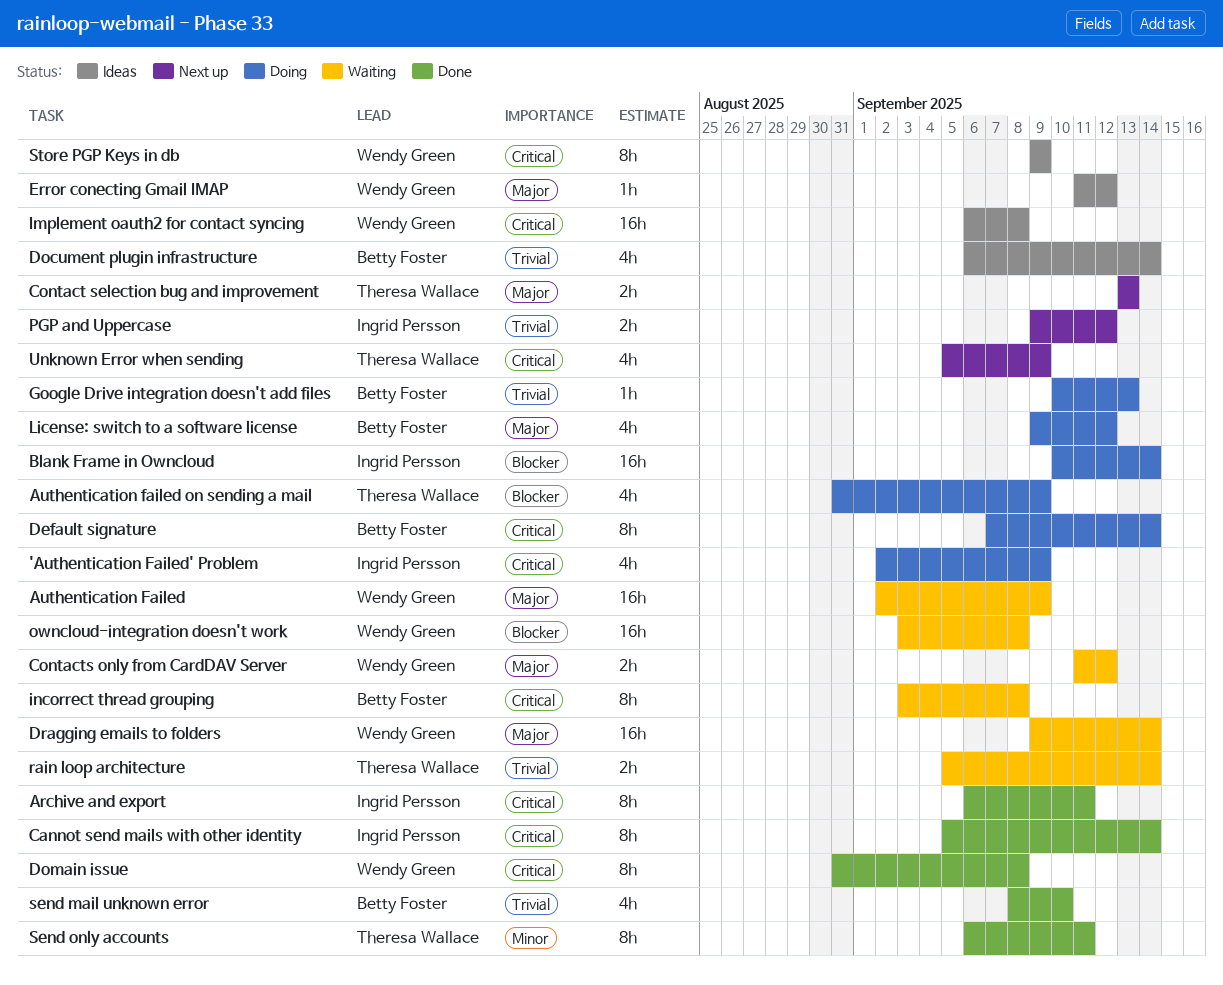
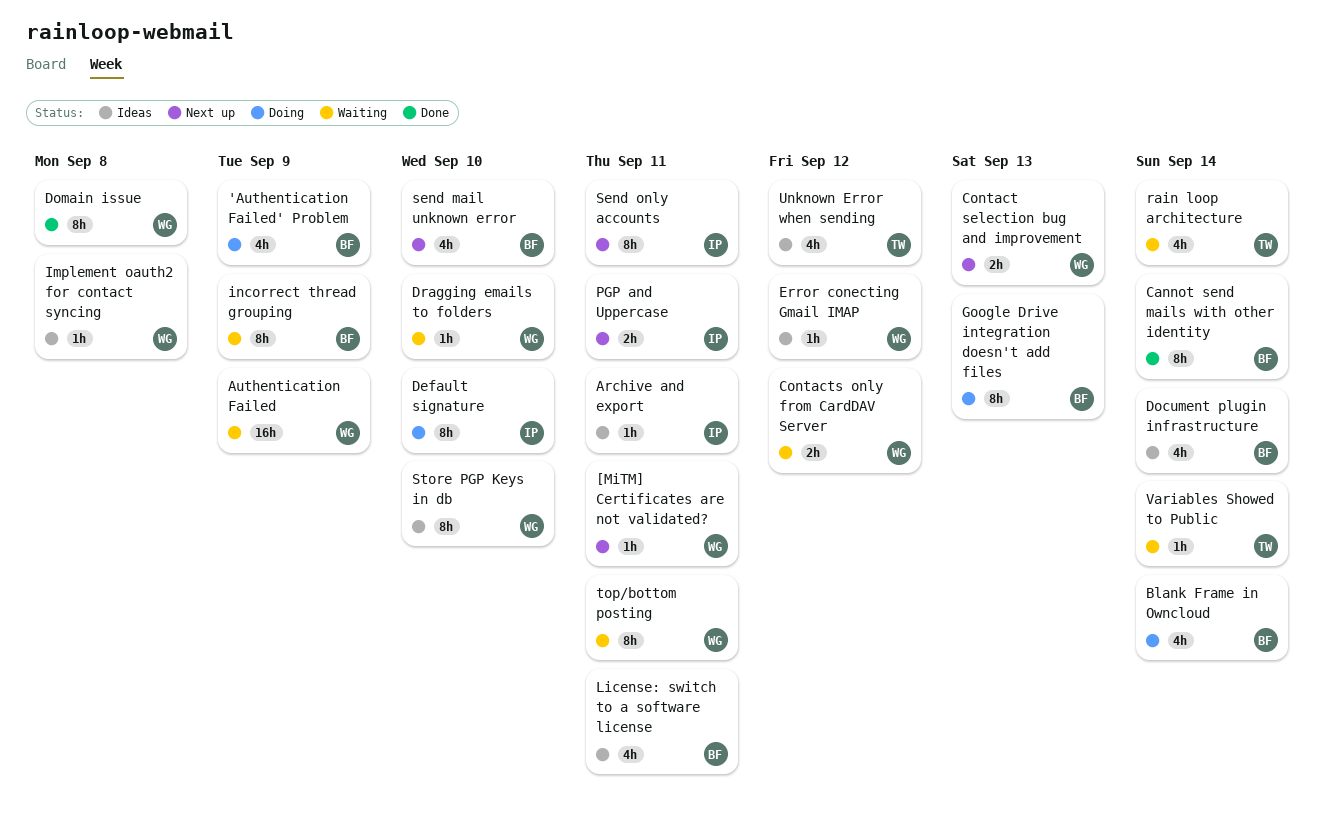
'Authentication Failed' Problem, owner: Ingrid Persson -> Betty Foster
[MiTM] Certificates are not validated?: none -> present
Archive and export, status: Done -> Ideas
Archive and export, estimate: 8h -> 1h
Authentication failed on sending a mail: present -> none
Blank Frame in Owncloud, owner: Ingrid Persson -> Betty Foster
Blank Frame in Owncloud, estimate: 16h -> 4h
Cannot send mails with other identity, owner: Ingrid Persson -> Betty Foster
Contact selection bug and improvement, owner: Theresa Wallace -> Wendy Green
Default signature, owner: Betty Foster -> Ingrid Persson
Default signature, due: Sep 14 -> Sep 10
Dragging emails to folders, estimate: 16h -> 1h
Dragging emails to folders, due: Sep 14 -> Sep 10
Google Drive integration doesn't add files, estimate: 1h -> 8h
Implement oauth2 for contact syncing, estimate: 16h -> 1h
incorrect thread grouping, due: Sep 8 -> Sep 9
License: switch to a software license, status: Doing -> Ideas
License: switch to a software license, due: Sep 12 -> Sep 11
owncloud-integration doesn't work: present -> none
PGP and Uppercase, due: Sep 12 -> Sep 11
rain loop architecture, estimate: 2h -> 4h
send mail unknown error, status: Done -> Next up
Send only accounts, status: Done -> Next up
Send only accounts, owner: Theresa Wallace -> Ingrid Persson
Store PGP Keys in db, due: Sep 9 -> Sep 10
top/bottom posting: none -> present
Unknown Error when sending, status: Next up -> Ideas
Unknown Error when sending, due: Sep 9 -> Sep 12
Variables Showed to Public: none -> present

